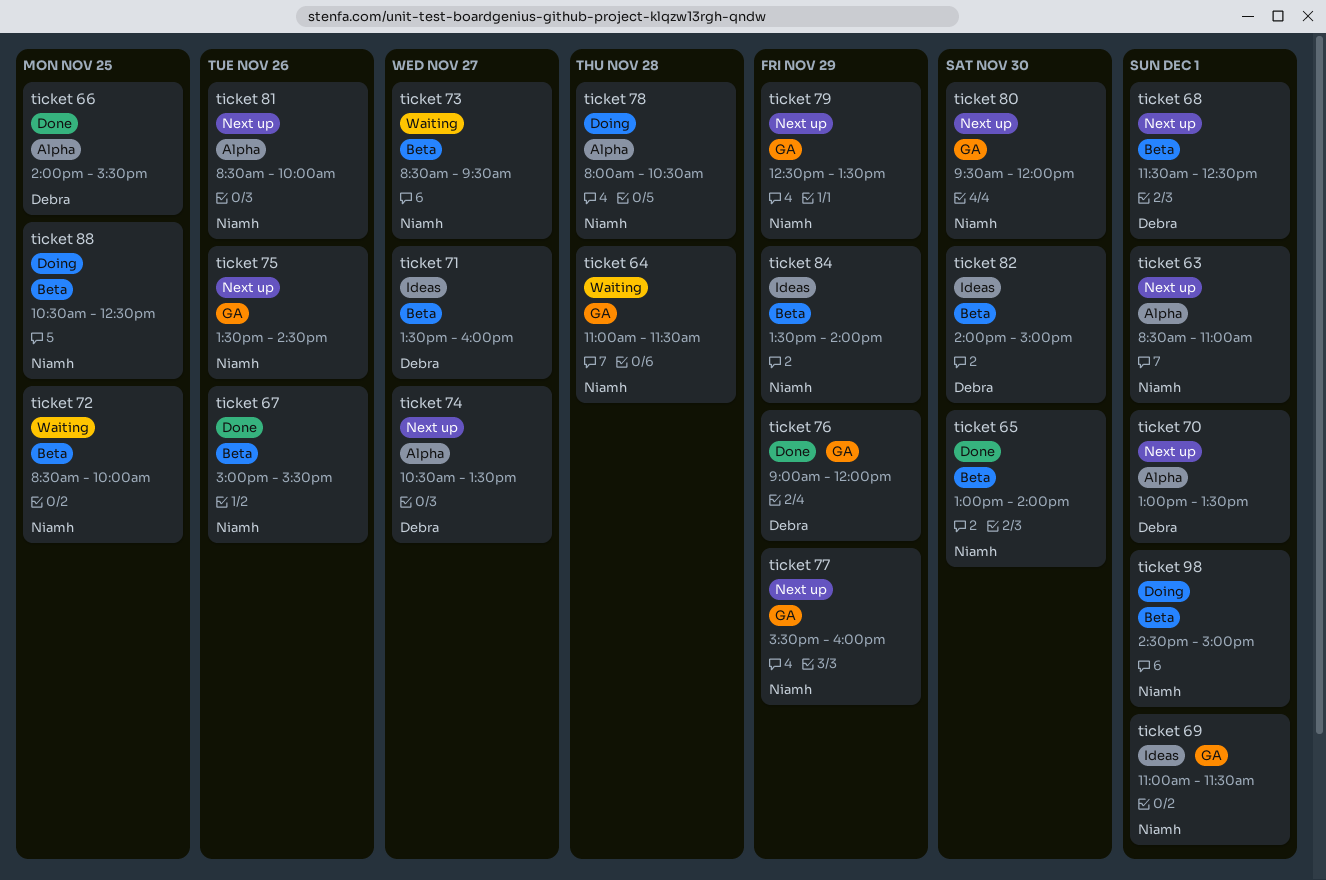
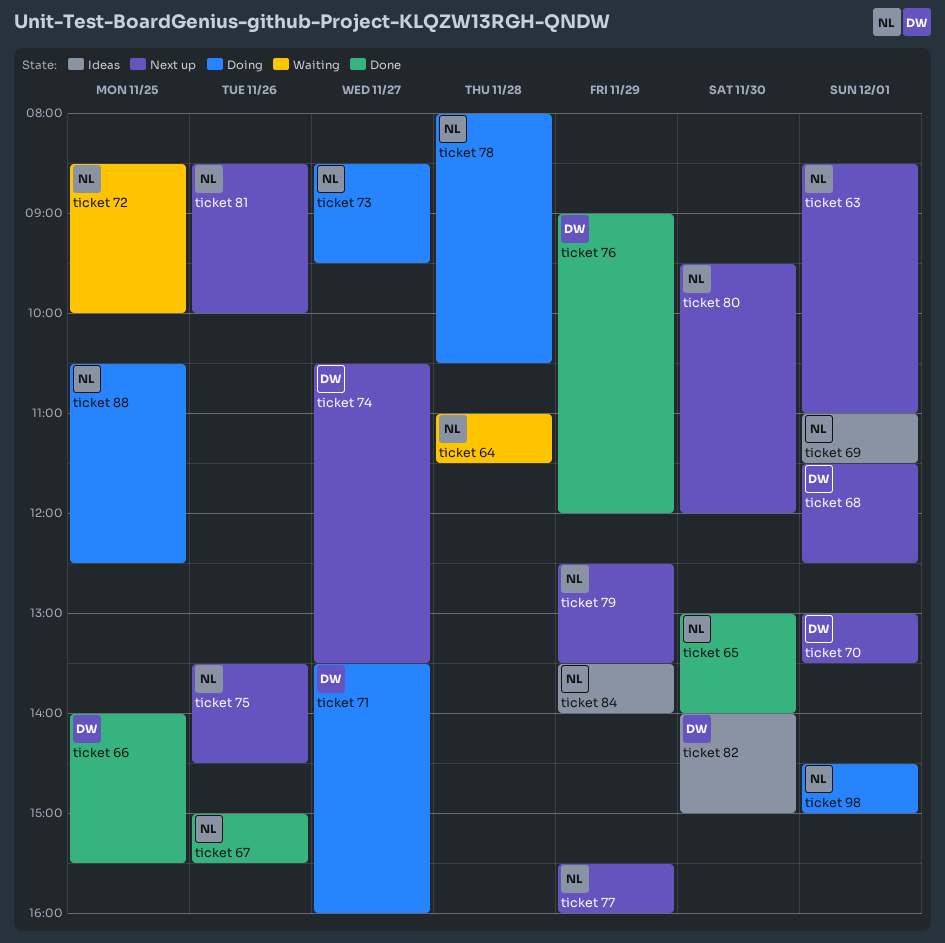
ticket 71, status: Ideas -> Doing
ticket 73, status: Waiting -> Doing

